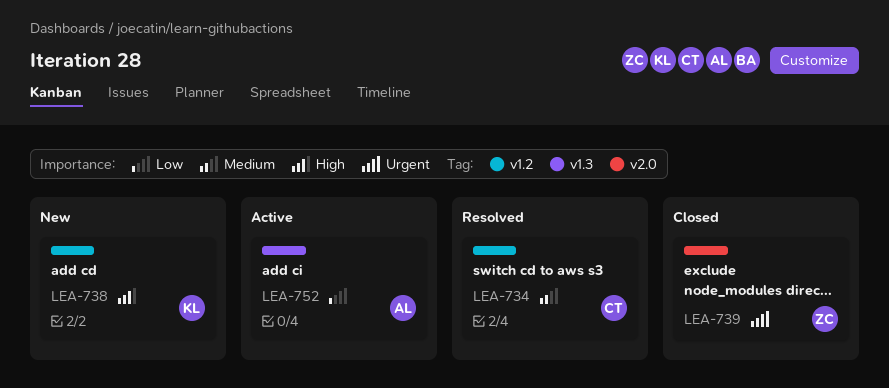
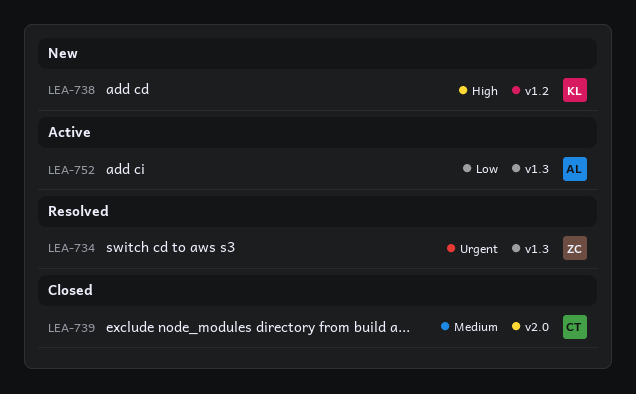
LEA-734, owner: CT -> ZC
LEA-734, priority: Medium -> Urgent
LEA-734, label: v1.2 -> v1.3
LEA-739, owner: ZC -> CT
LEA-739, priority: Urgent -> Medium

